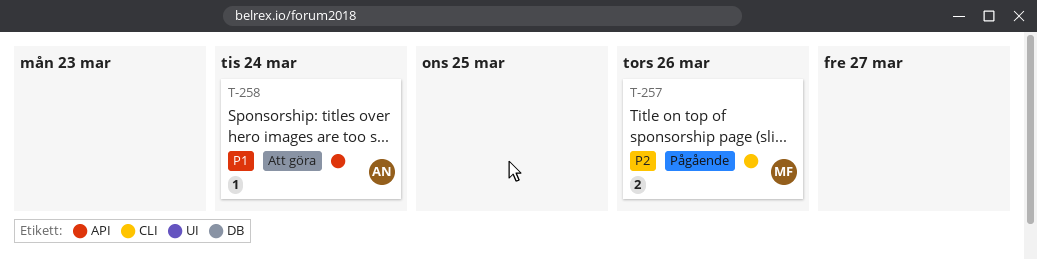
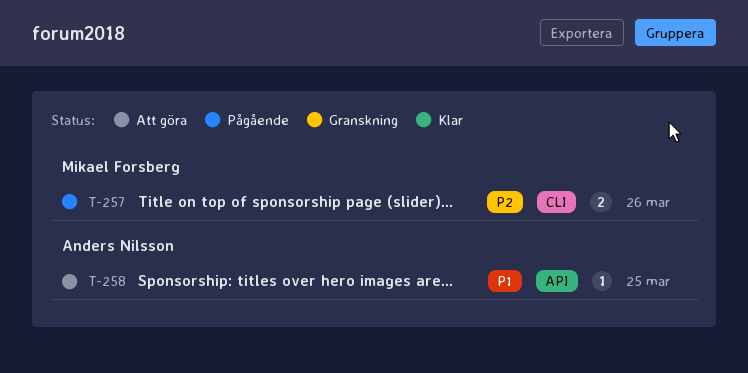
T-258, due: Mar 24 -> Mar 25

